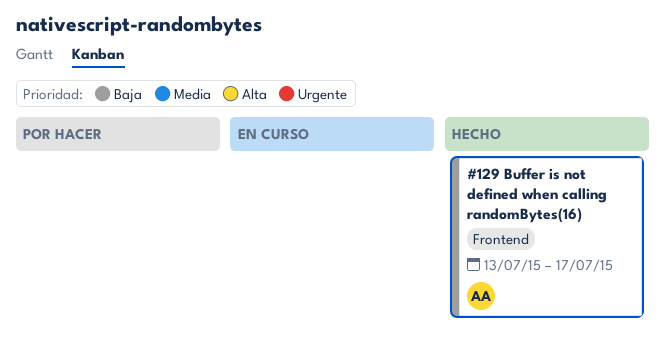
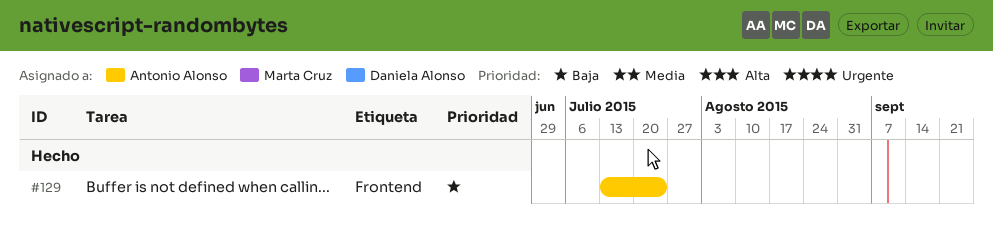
#129, due: Jul 17 -> Jul 24

